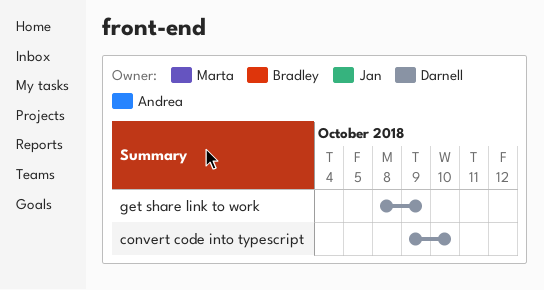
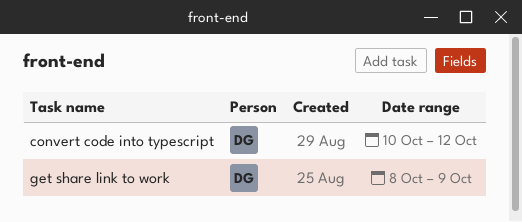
convert code into typescript, start: Oct 9 -> Oct 10
convert code into typescript, due: Oct 10 -> Oct 12

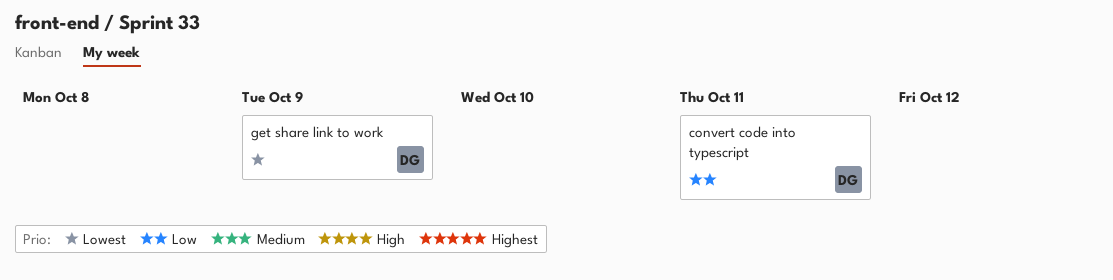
convert code into typescript, due: Oct 12 -> Oct 11

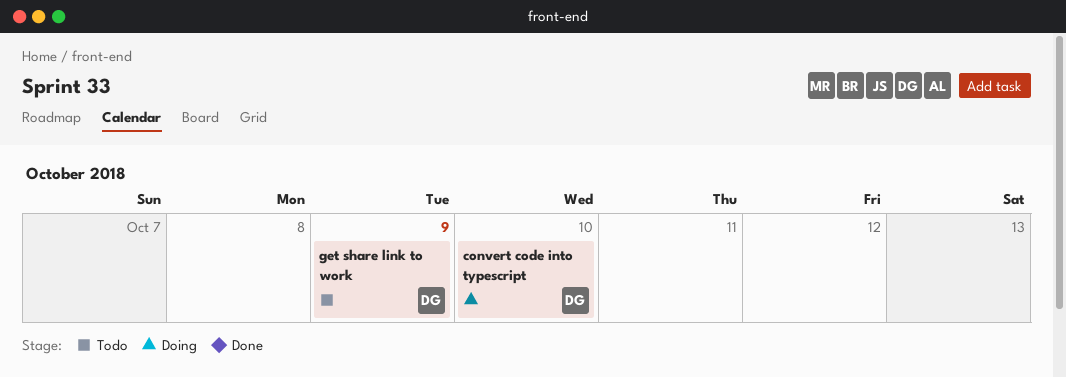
convert code into typescript, due: Oct 11 -> Oct 10

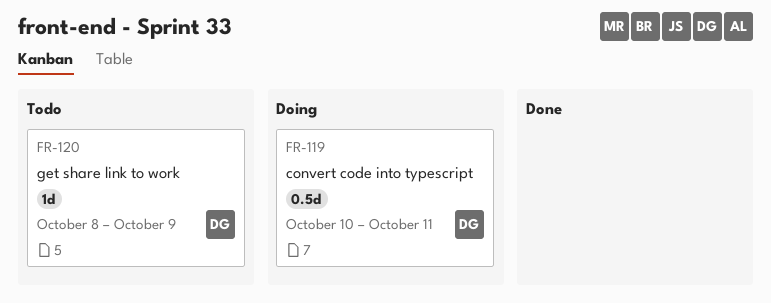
convert code into typescript, due: Oct 10 -> Oct 11

